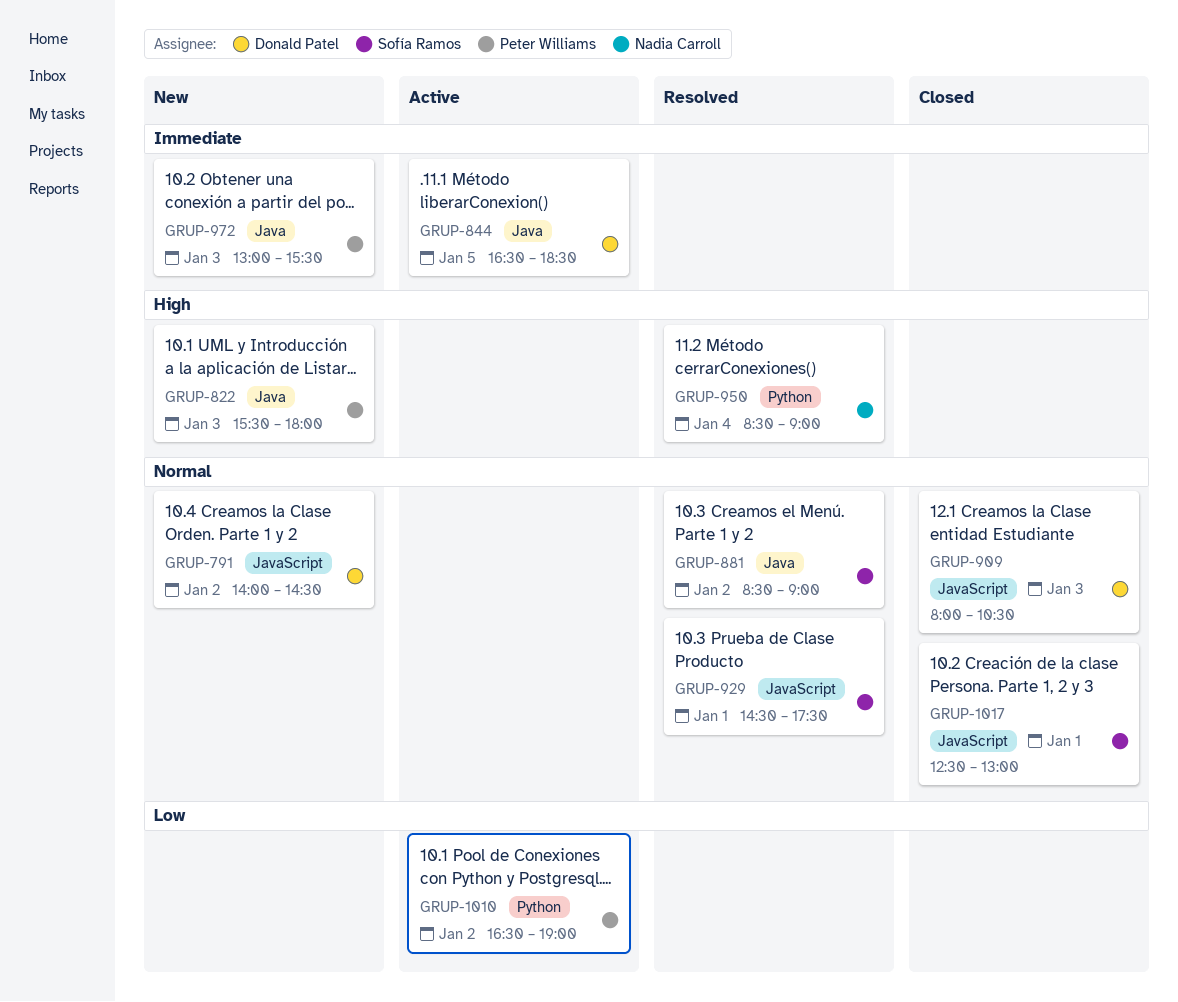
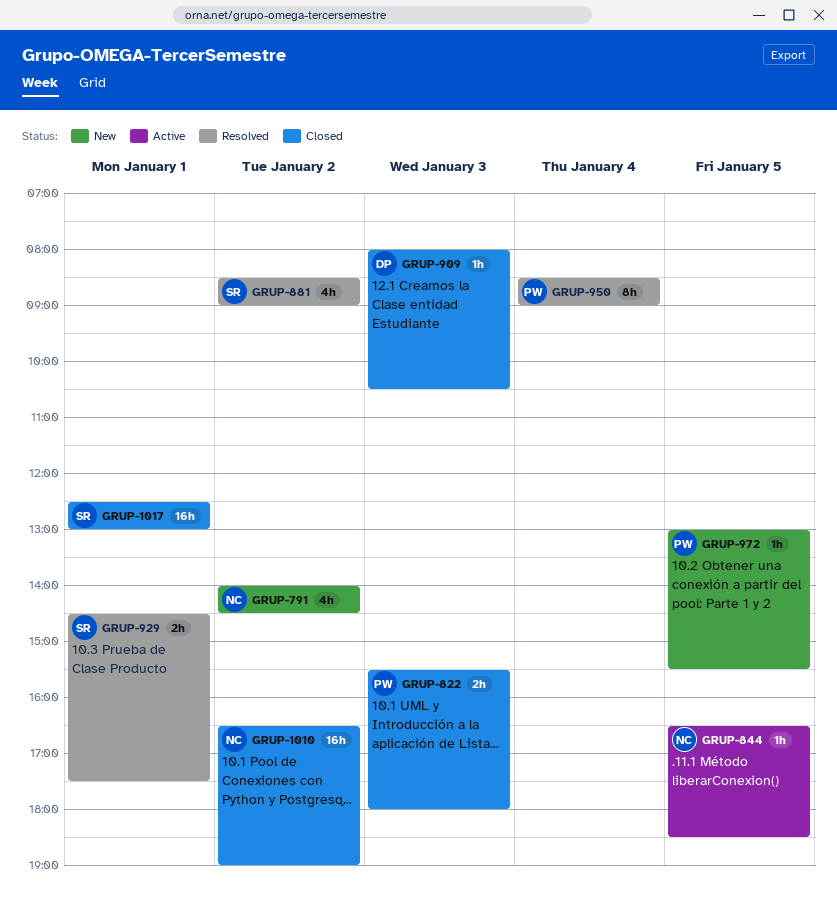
GRUP-791, owner: Donald Patel -> Nadia Carroll
GRUP-822, status: New -> Closed
GRUP-844, owner: Donald Patel -> Nadia Carroll
GRUP-950, owner: Nadia Carroll -> Peter Williams
GRUP-972, day: Jan 3 -> Jan 5
GRUP-1010, status: Active -> Closed
GRUP-1010, owner: Peter Williams -> Nadia Carroll

